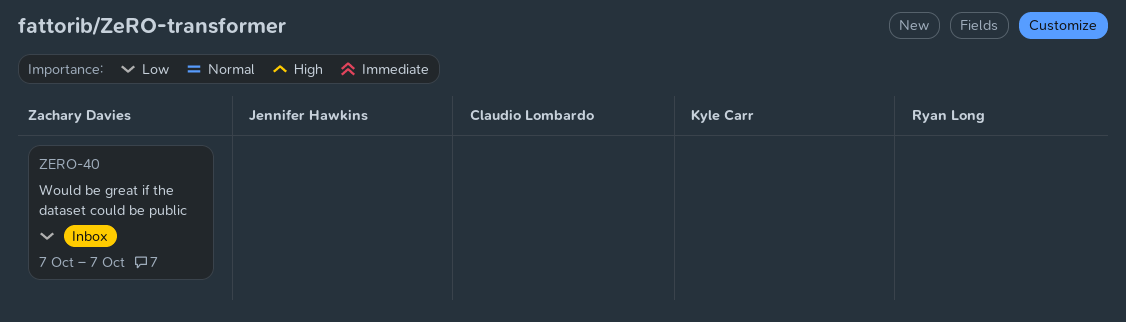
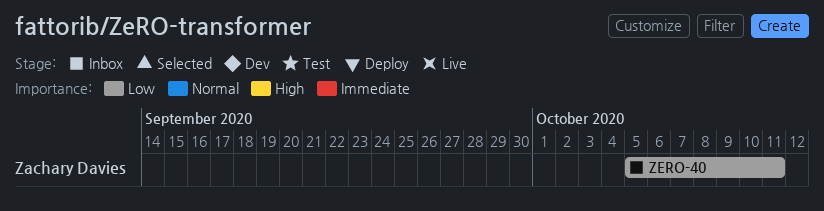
ZERO-40, start: Oct 7 -> Oct 5
ZERO-40, due: Oct 7 -> Oct 11

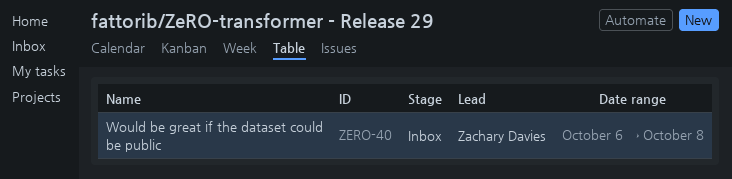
ZERO-40, start: Oct 5 -> Oct 6
ZERO-40, due: Oct 11 -> Oct 8

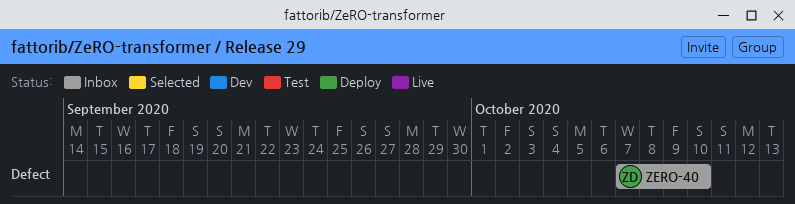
ZERO-40, start: Oct 6 -> Oct 7
ZERO-40, due: Oct 8 -> Oct 10

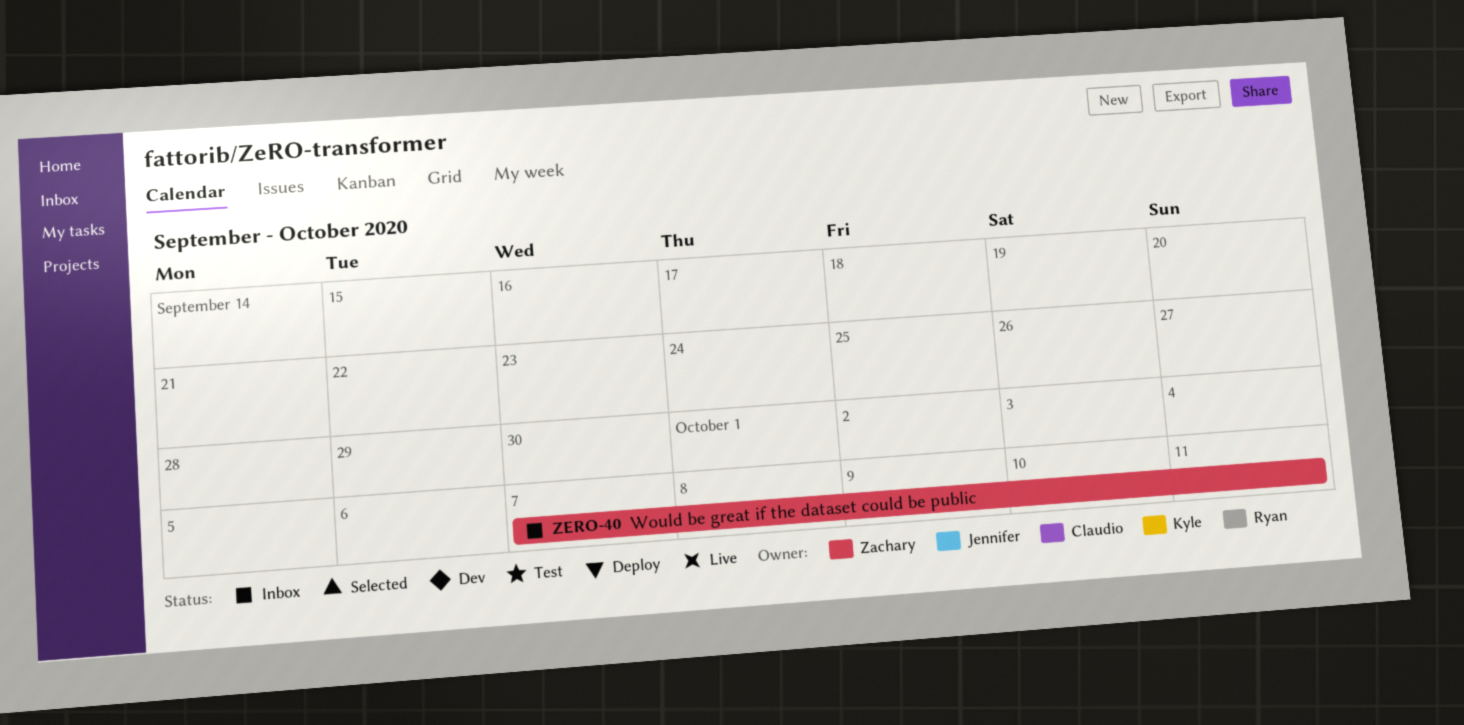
ZERO-40, due: Oct 10 -> Oct 11

